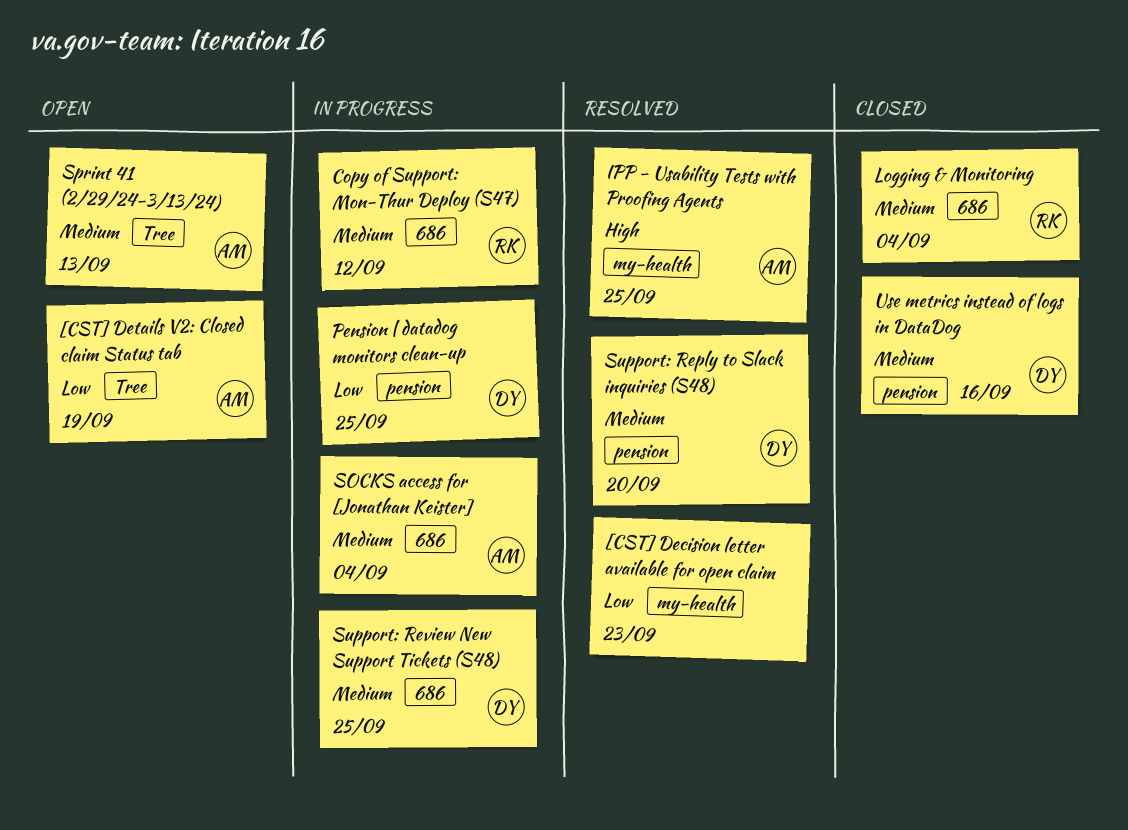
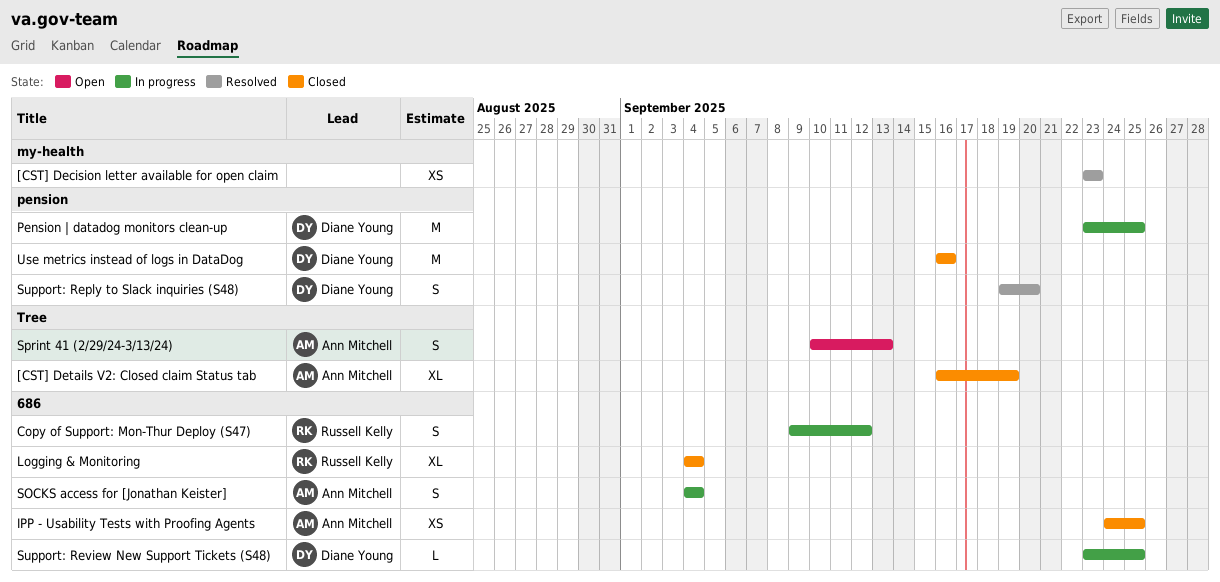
[CST] Details V2: Closed claim Status tab, status: Open -> Closed
IPP - Usability Tests with Proofing Agents, status: Resolved -> Closed
IPP - Usability Tests with Proofing Agents, label: my-health -> 686

